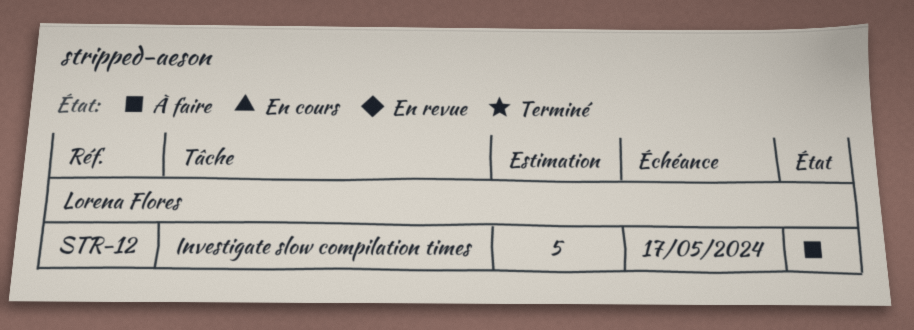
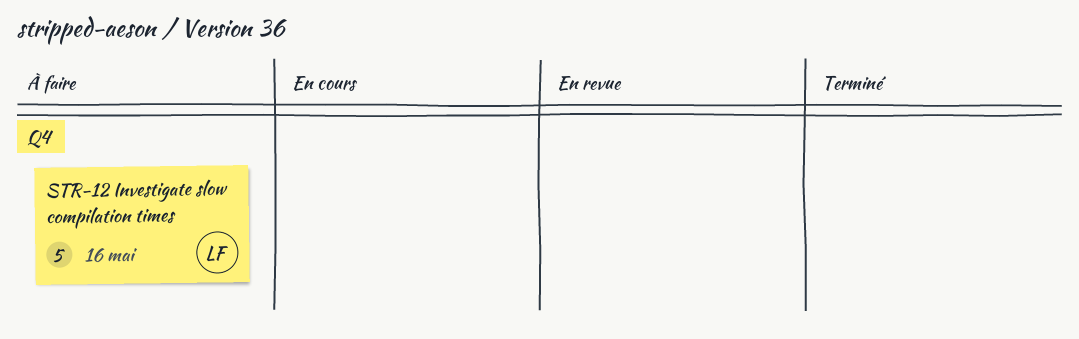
STR-12, due: May 17 -> May 16

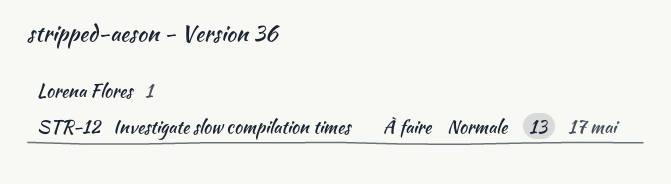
STR-12, estimate: 5 -> 13
STR-12, due: May 16 -> May 17

